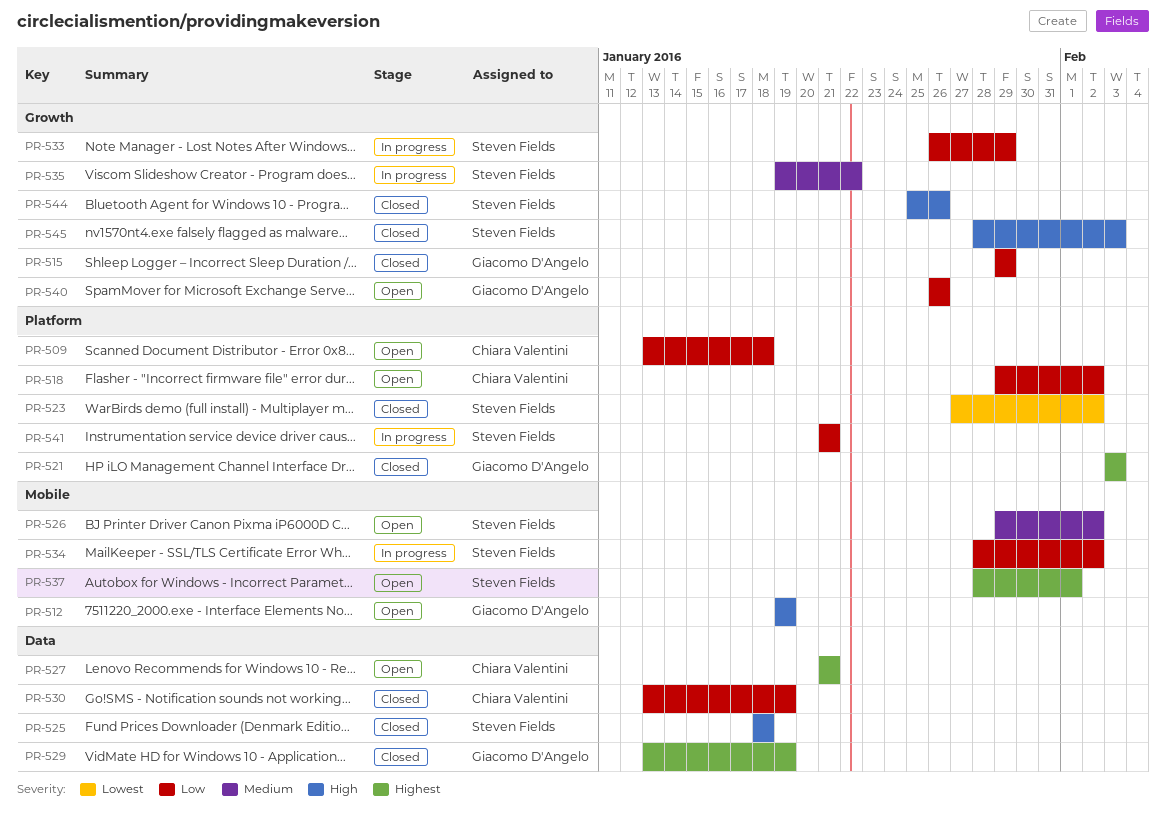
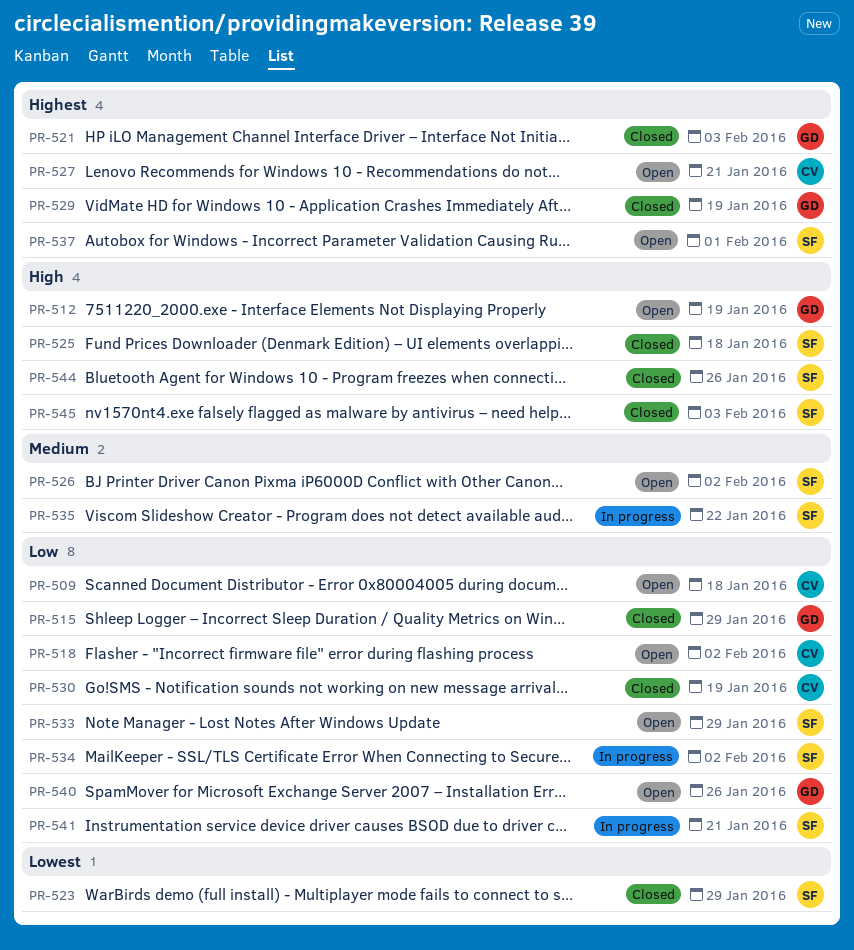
PR-523, due: Feb 2 -> Jan 29
PR-533, status: In progress -> Open

